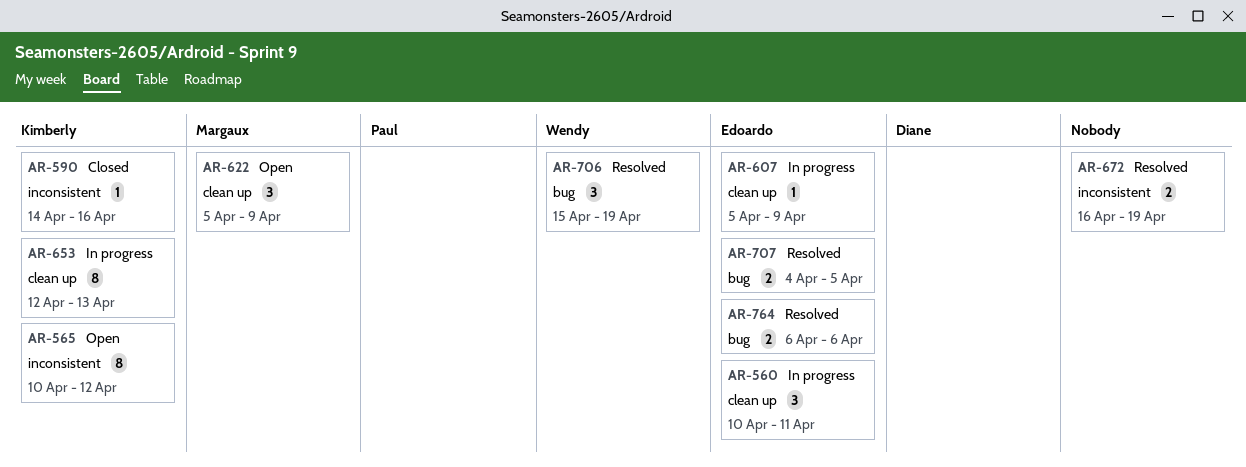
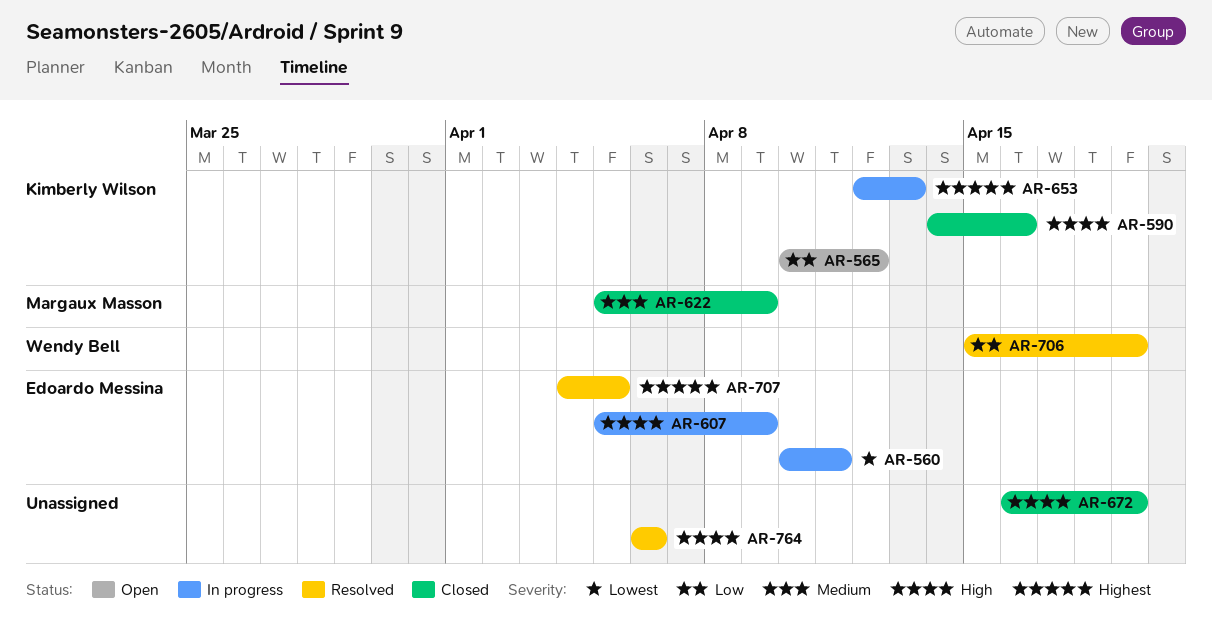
AR-622, status: Open -> Closed
AR-672, status: Resolved -> Closed
AR-764, owner: Edoardo Messina -> none

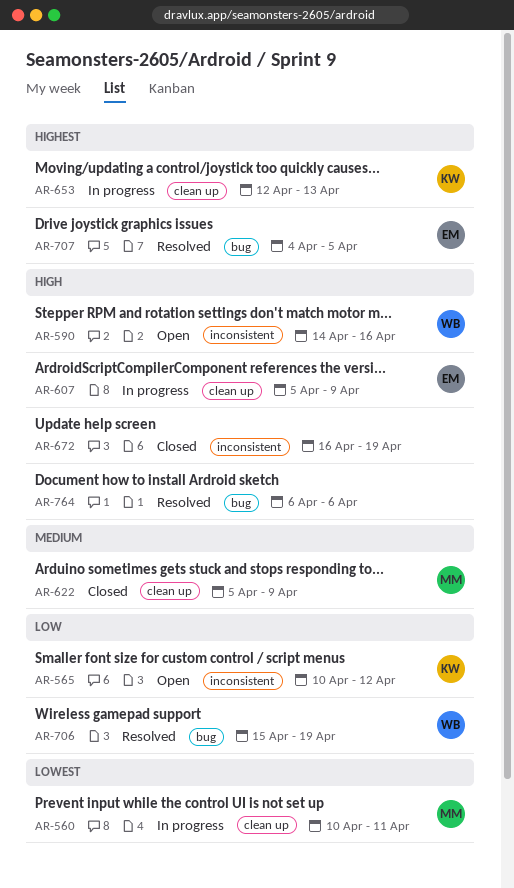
AR-560, owner: Edoardo Messina -> Margaux Masson
AR-590, status: Closed -> Open
AR-590, owner: Kimberly Wilson -> Wendy Bell

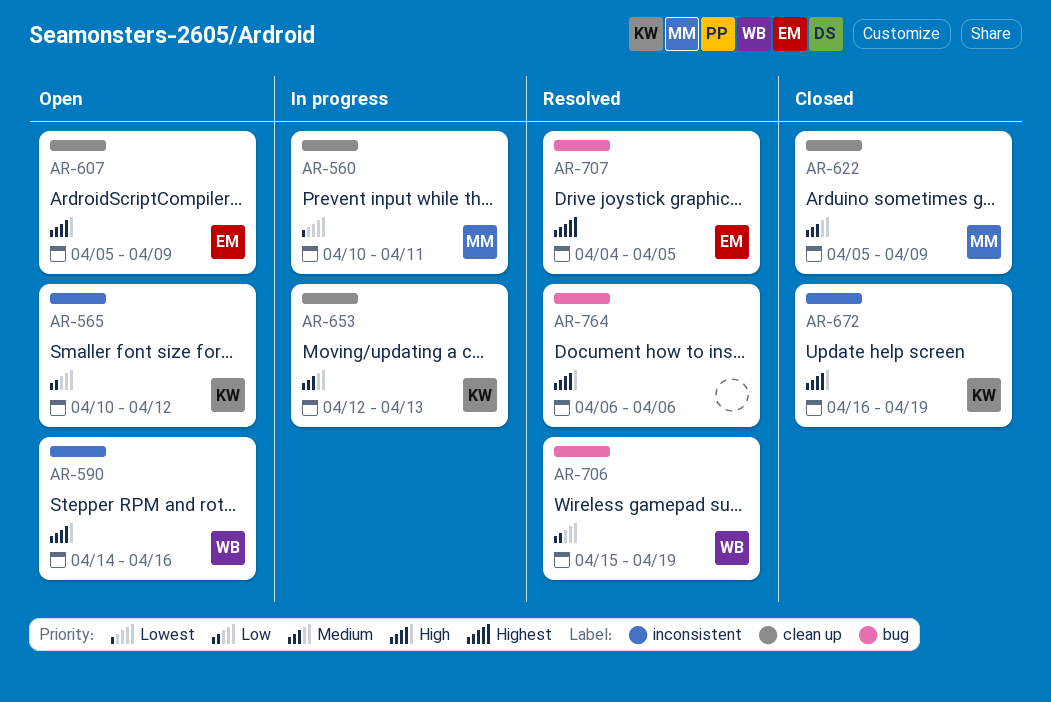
AR-607, status: In progress -> Open
AR-653, priority: Highest -> Medium
AR-672, owner: none -> KW

